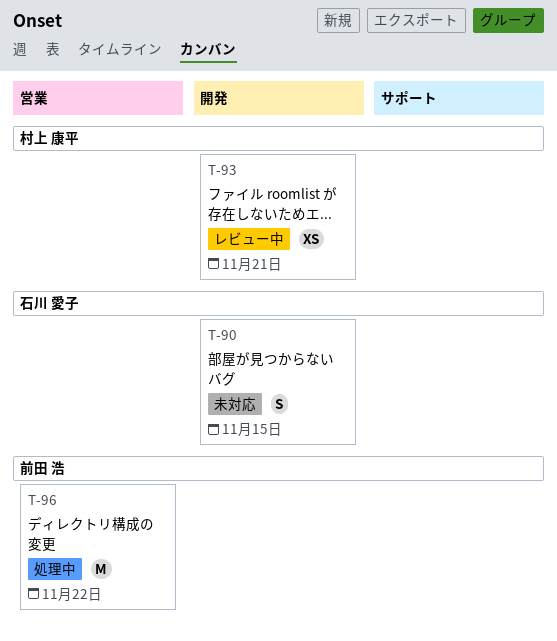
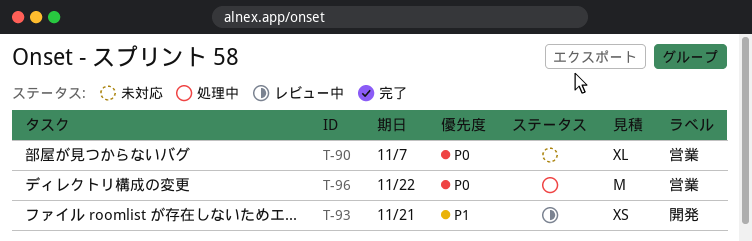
T-90, label: 開発 -> 営業
T-90, estimate: S -> XL
T-90, due: Nov 15 -> Nov 7

